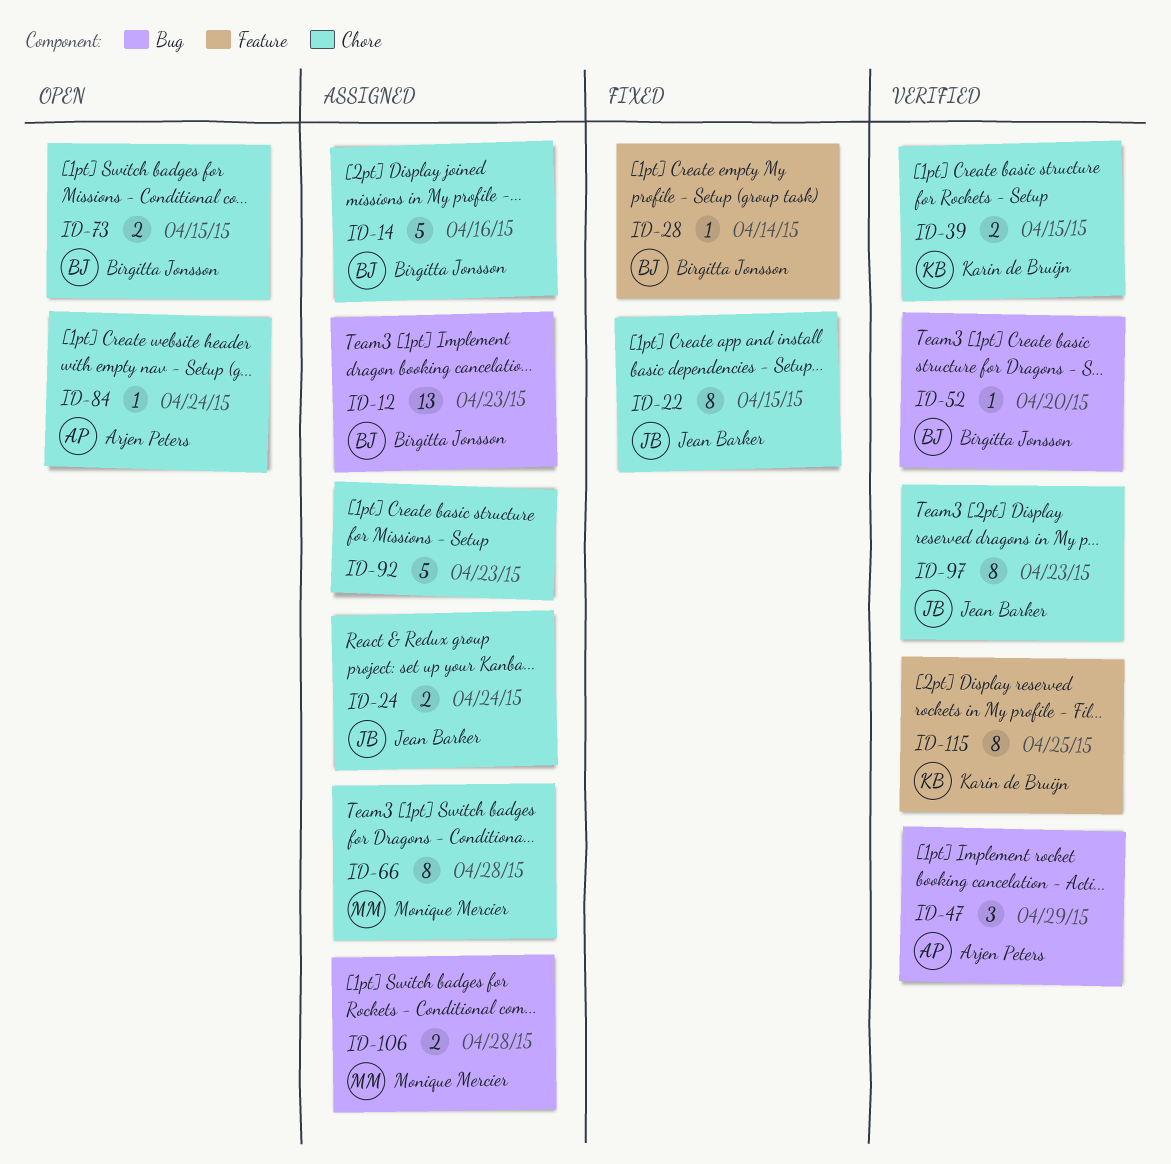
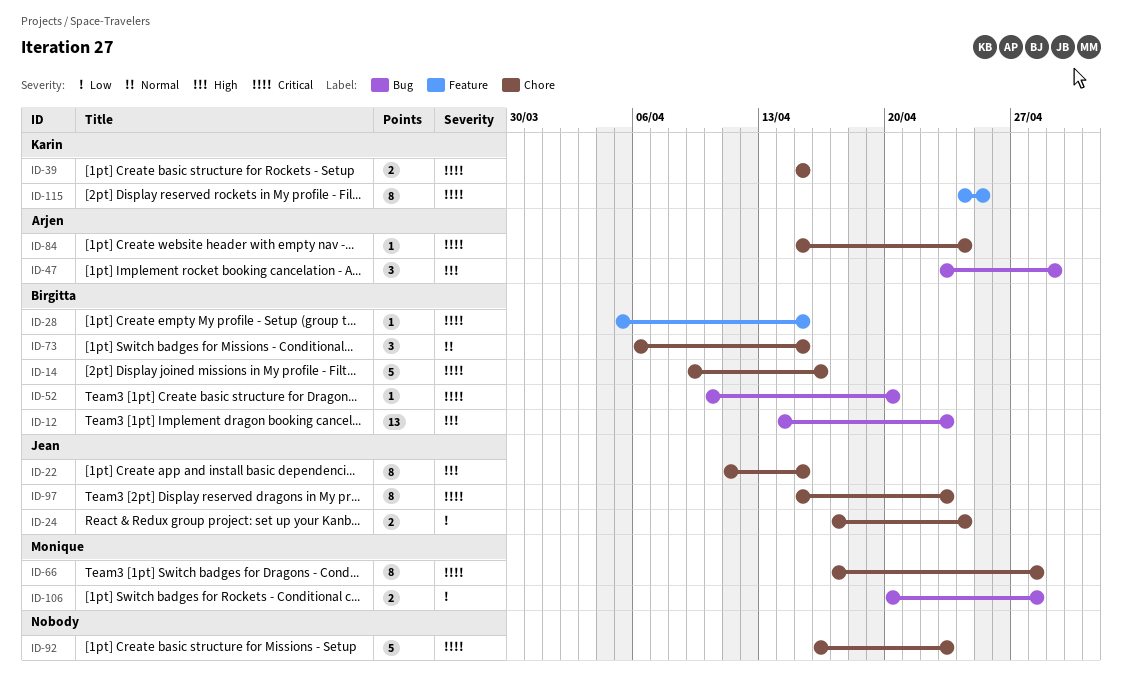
ID-28, due: Apr 14 -> Apr 15
ID-73, estimate: 2 -> 3

